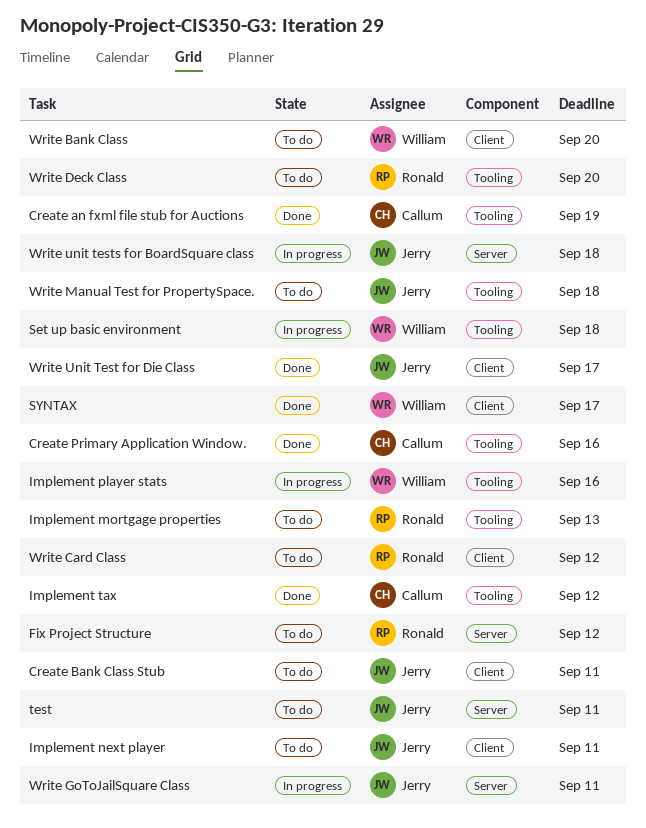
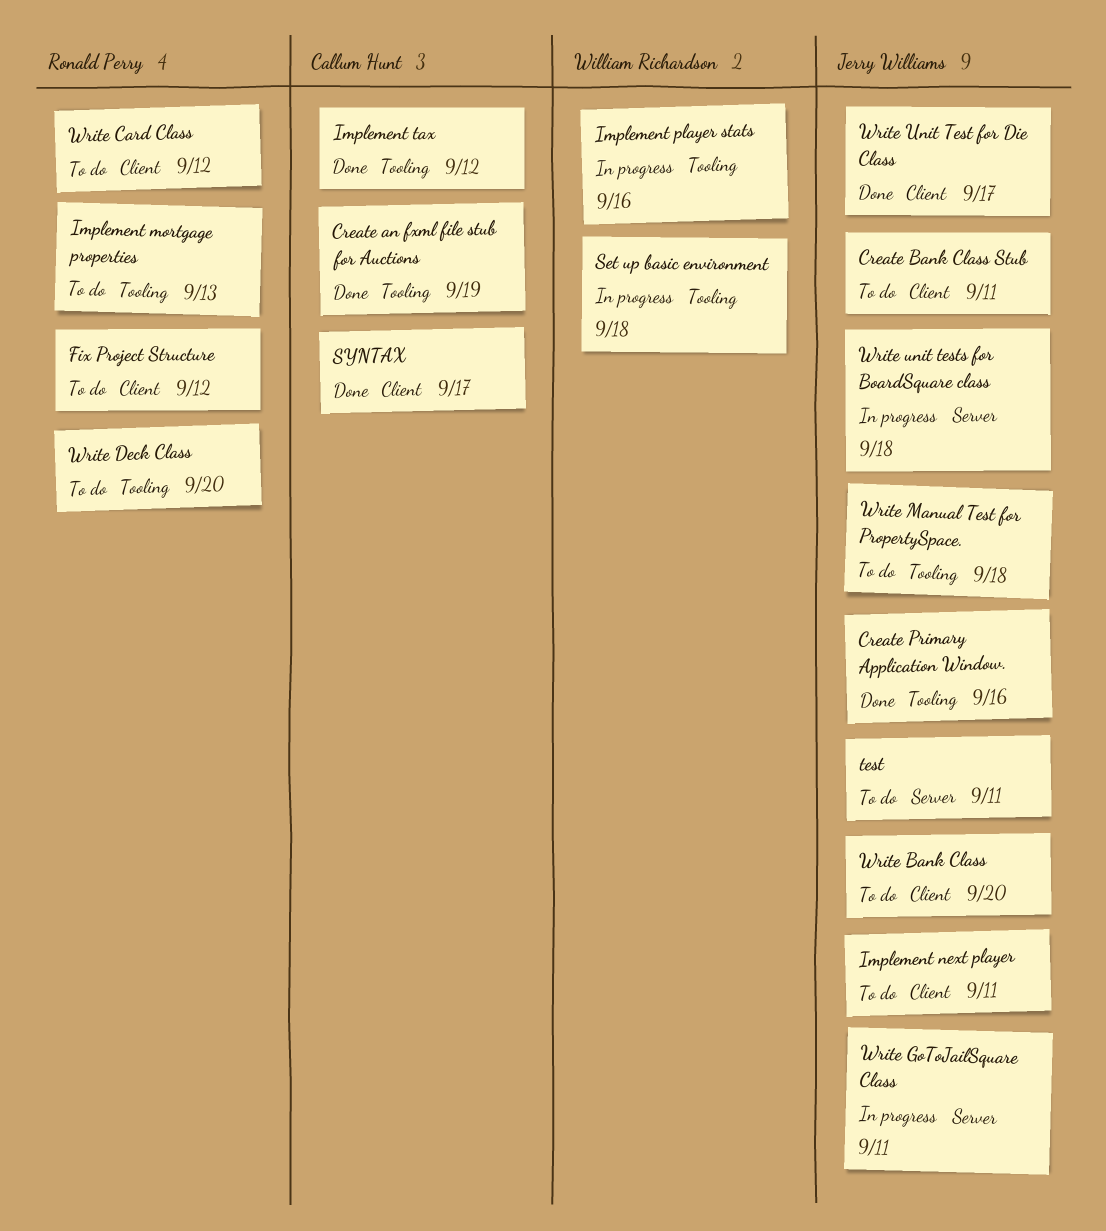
Create Primary Application Window., owner: Callum Hunt -> Jerry Williams
Fix Project Structure, label: Server -> Client
SYNTAX, owner: William Richardson -> Callum Hunt
Write Bank Class, owner: William Richardson -> Jerry Williams

